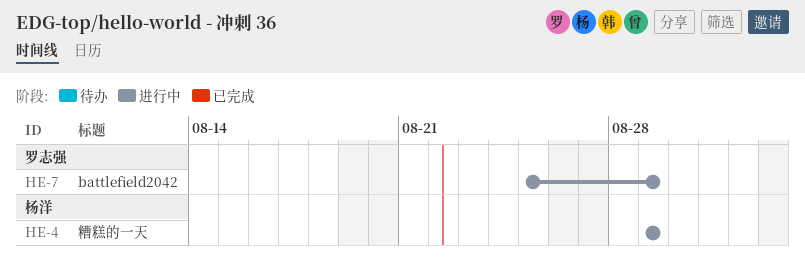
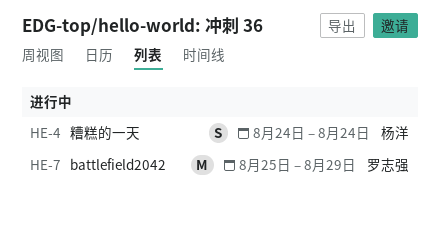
HE-4, start: Aug 29 -> Aug 24
HE-4, due: Aug 29 -> Aug 24

